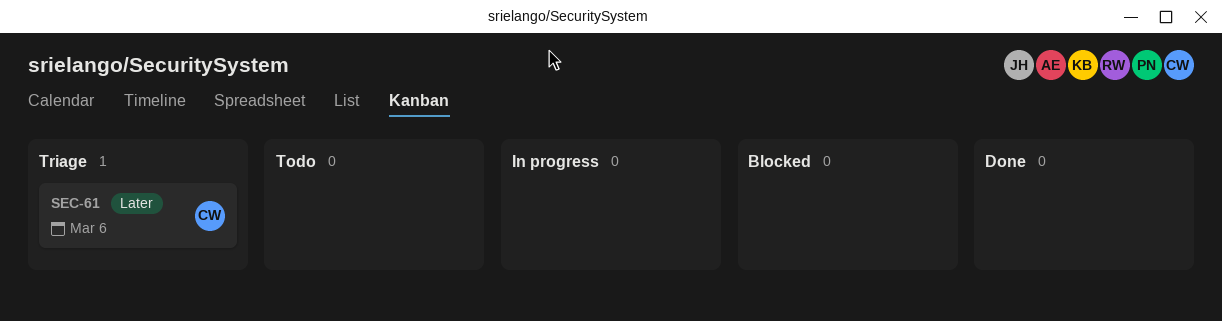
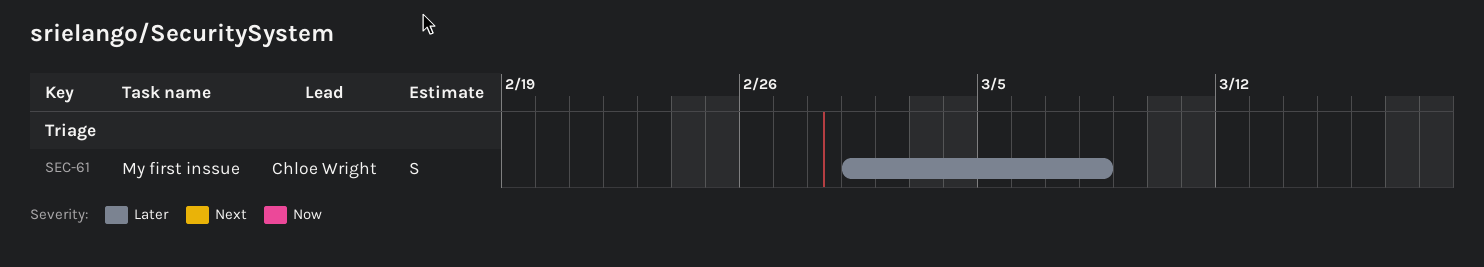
SEC-61, due: Mar 6 -> Mar 8

